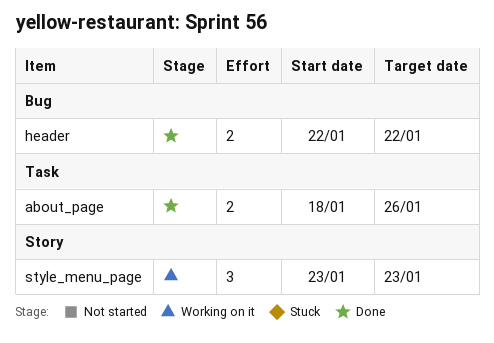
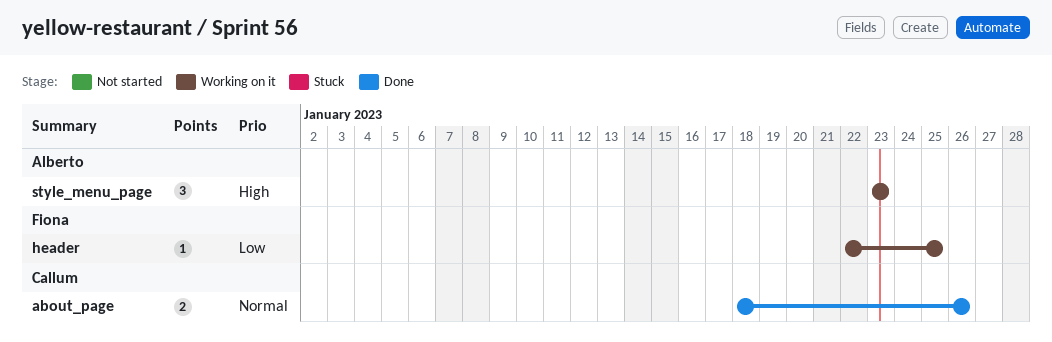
header, status: Done -> Working on it
header, estimate: 2 -> 1
header, due: Jan 22 -> Jan 25

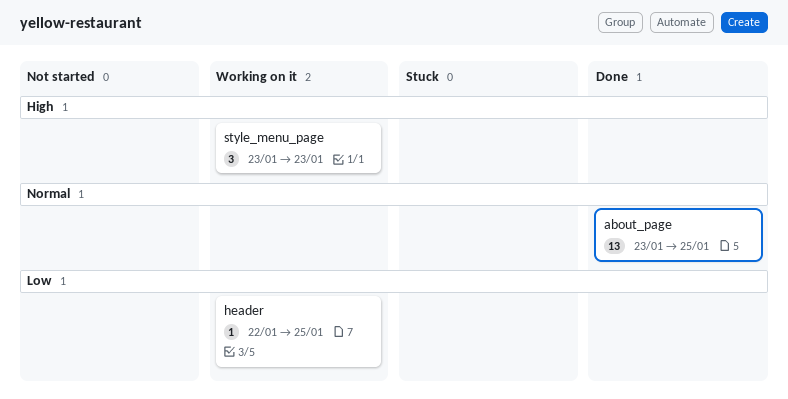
about_page, estimate: 2 -> 13
about_page, start: Jan 18 -> Jan 23
about_page, due: Jan 26 -> Jan 25

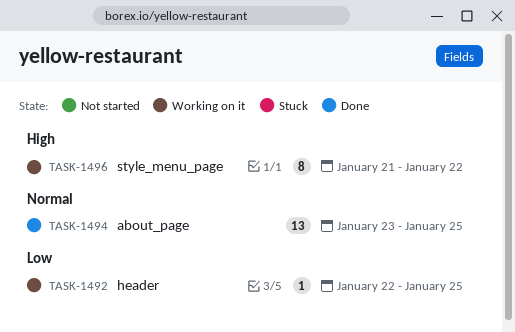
style_menu_page, estimate: 3 -> 8
style_menu_page, start: Jan 23 -> Jan 21
style_menu_page, due: Jan 23 -> Jan 22

